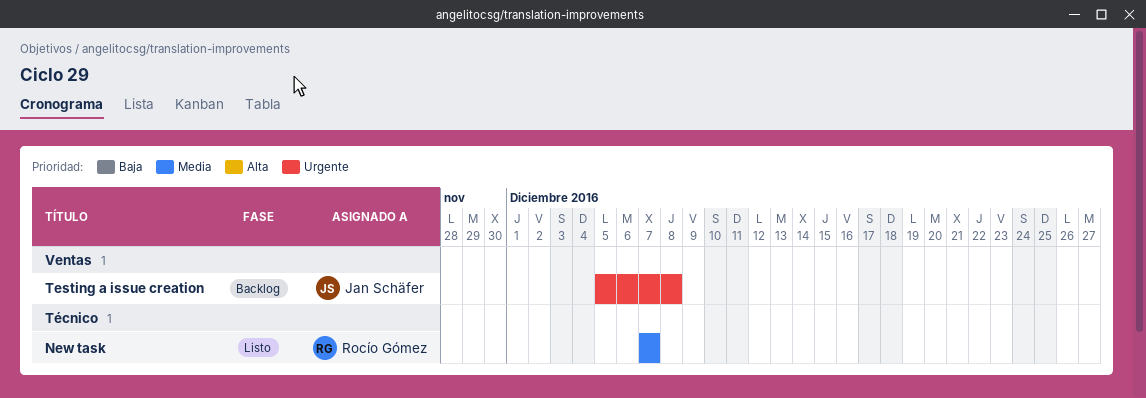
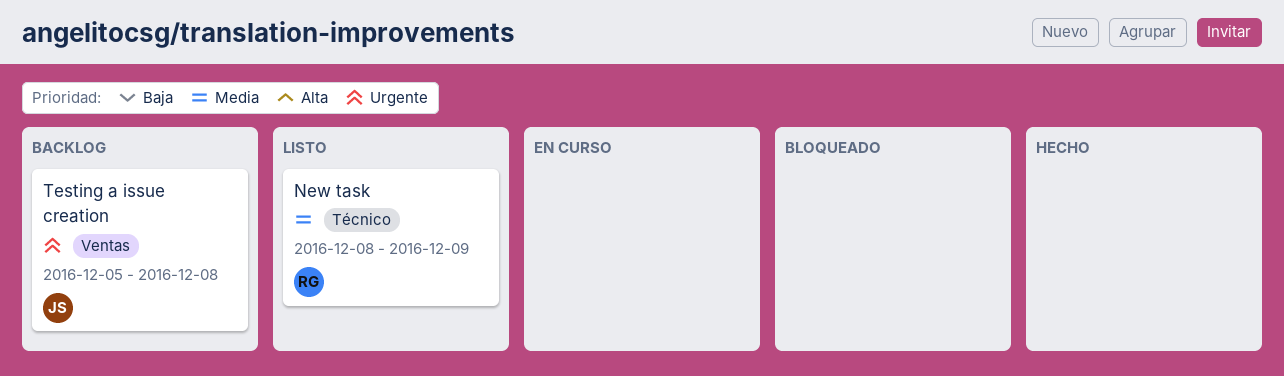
New task, start: Dec 7 -> Dec 8
New task, due: Dec 7 -> Dec 9

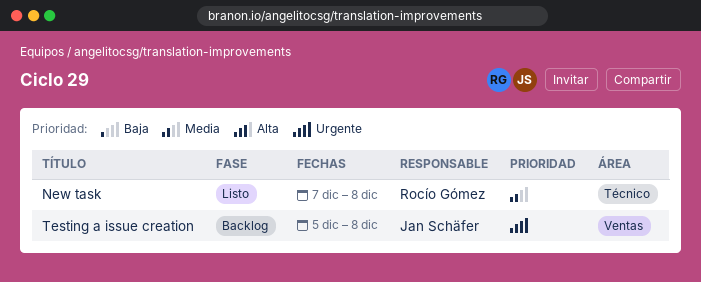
New task, start: Dec 8 -> Dec 7
New task, due: Dec 9 -> Dec 8

